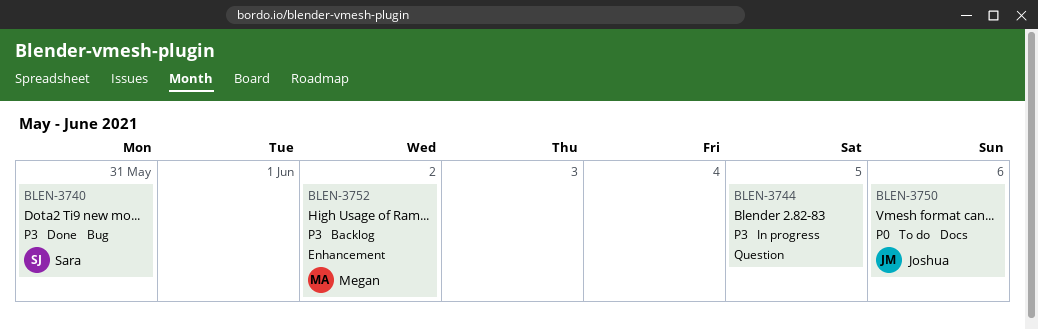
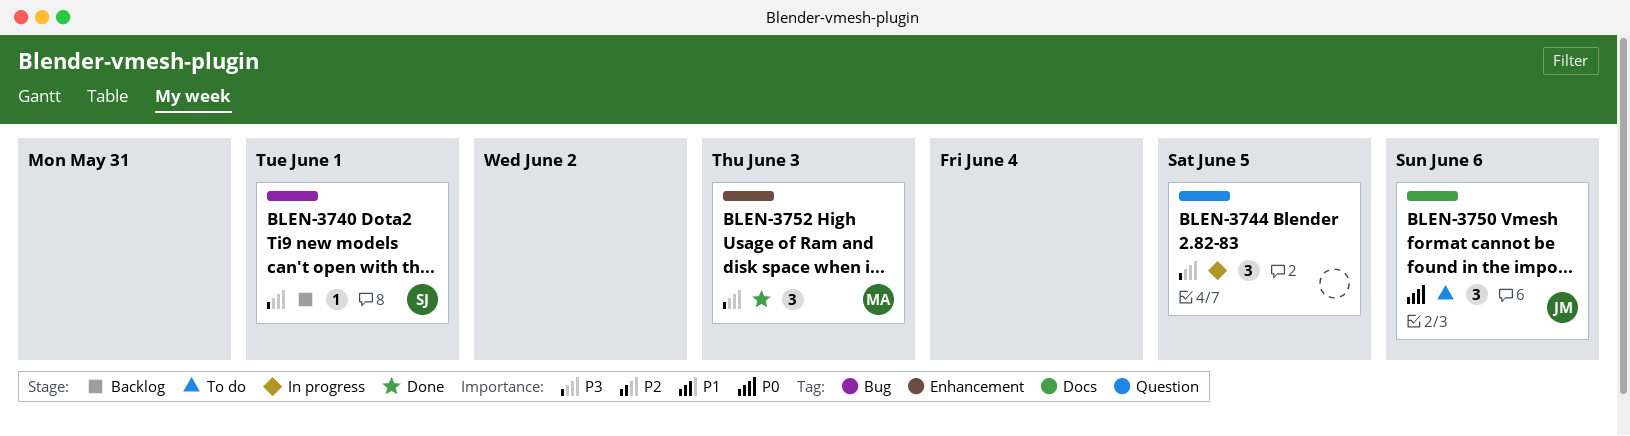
BLEN-3740, status: Done -> Backlog
BLEN-3740, due: May 31 -> Jun 1
BLEN-3752, status: Backlog -> Done
BLEN-3752, due: Jun 2 -> Jun 3

